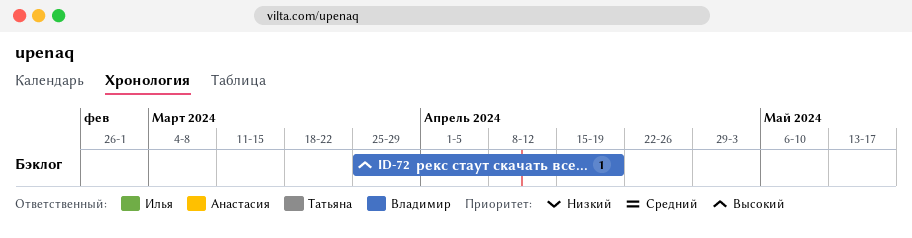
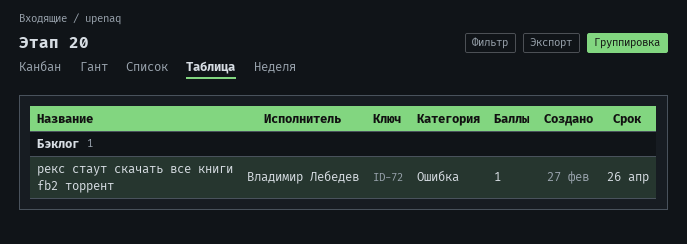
ID-72, due: Apr 19 -> Apr 26

